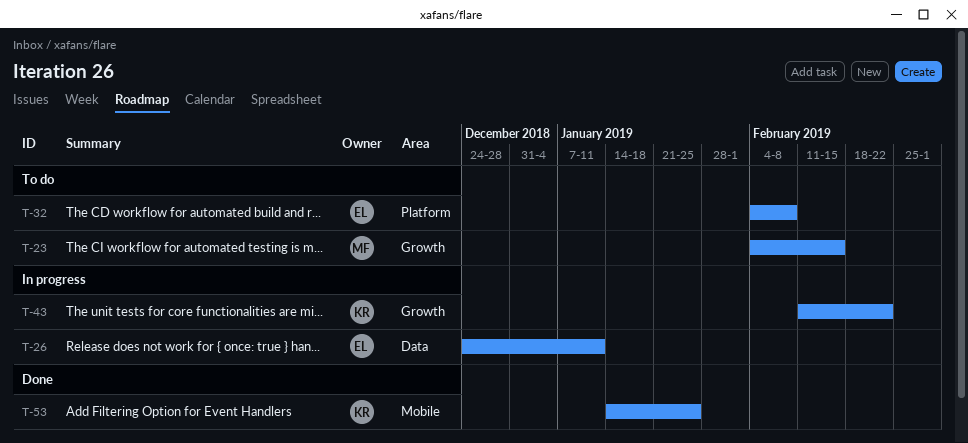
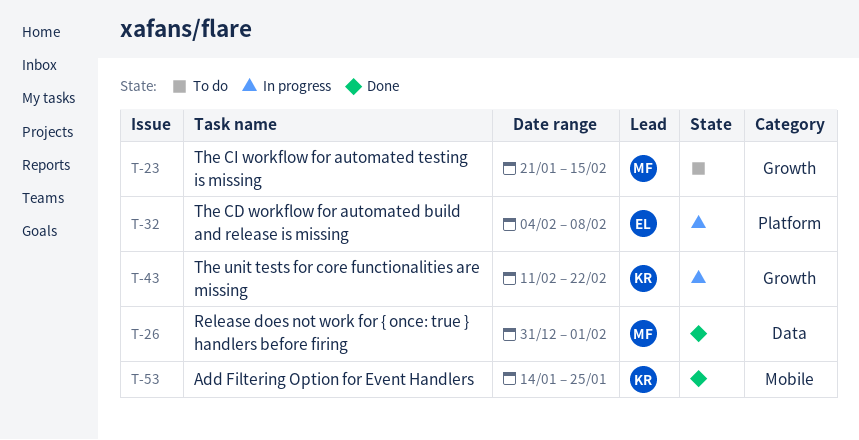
T-23, start: Feb 4 -> Jan 21
T-26, status: In progress -> Done
T-26, owner: EL -> MF
T-26, start: Dec 24 -> Dec 31
T-26, due: Jan 11 -> Feb 1
T-32, status: To do -> In progress

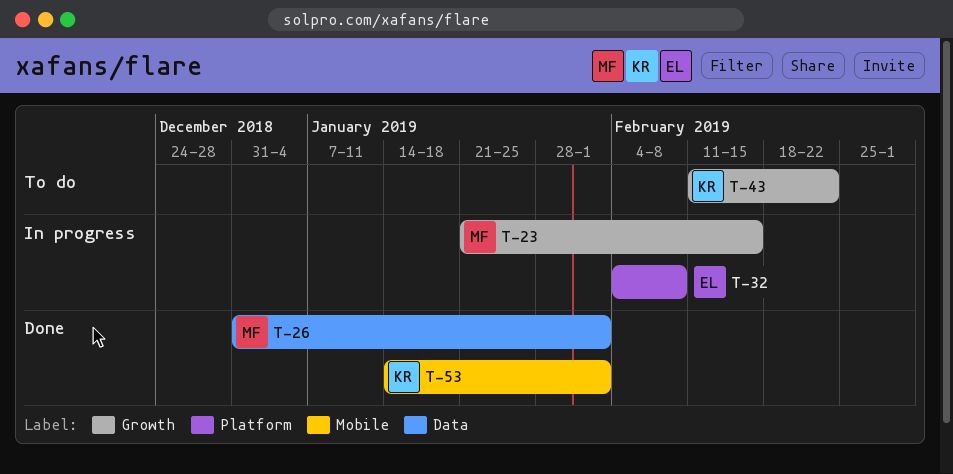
T-23, status: To do -> In progress
T-43, status: In progress -> To do
T-53, due: Jan 25 -> Feb 1

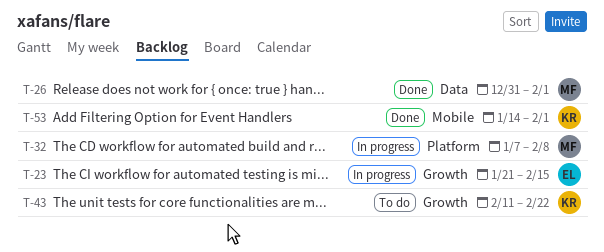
T-23, owner: MF -> EL
T-32, owner: EL -> MF
T-32, start: Feb 4 -> Jan 7

